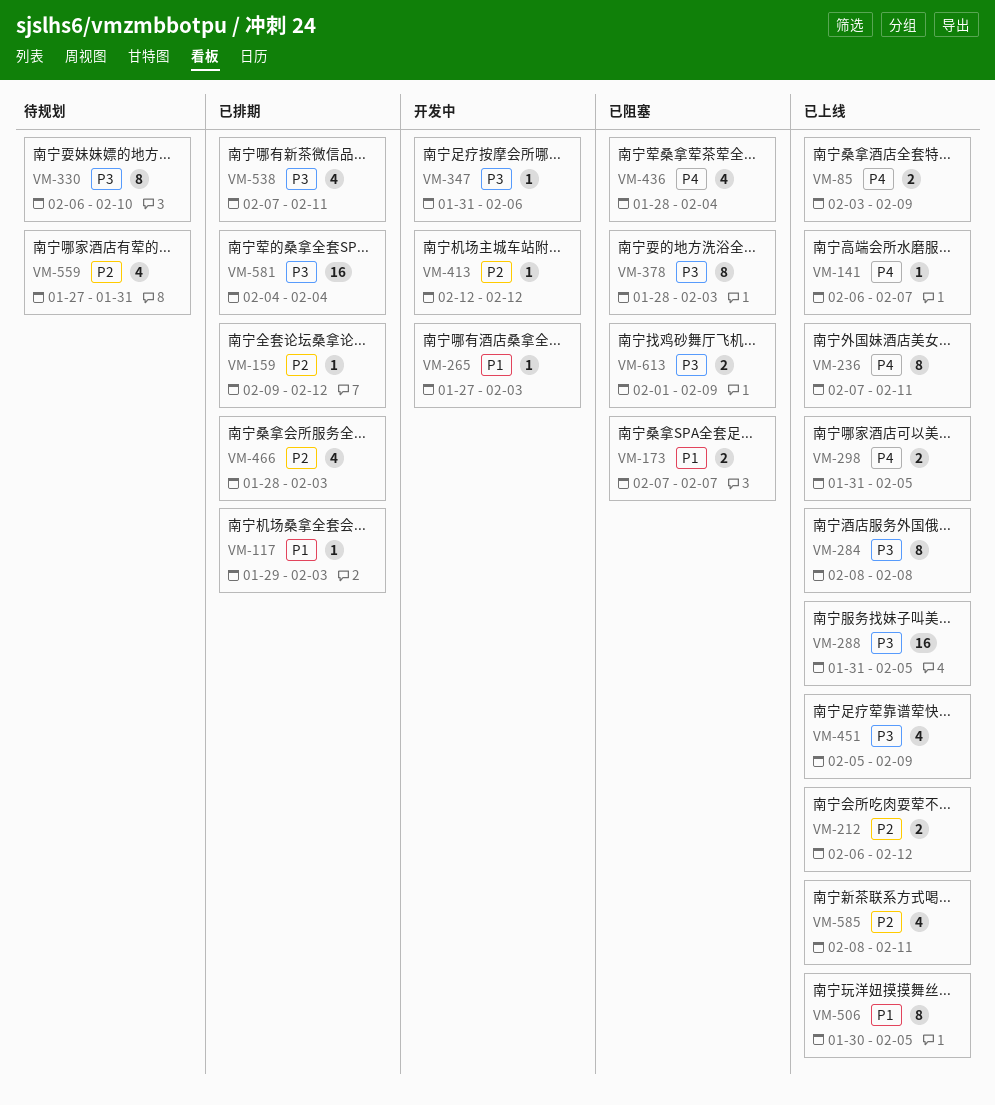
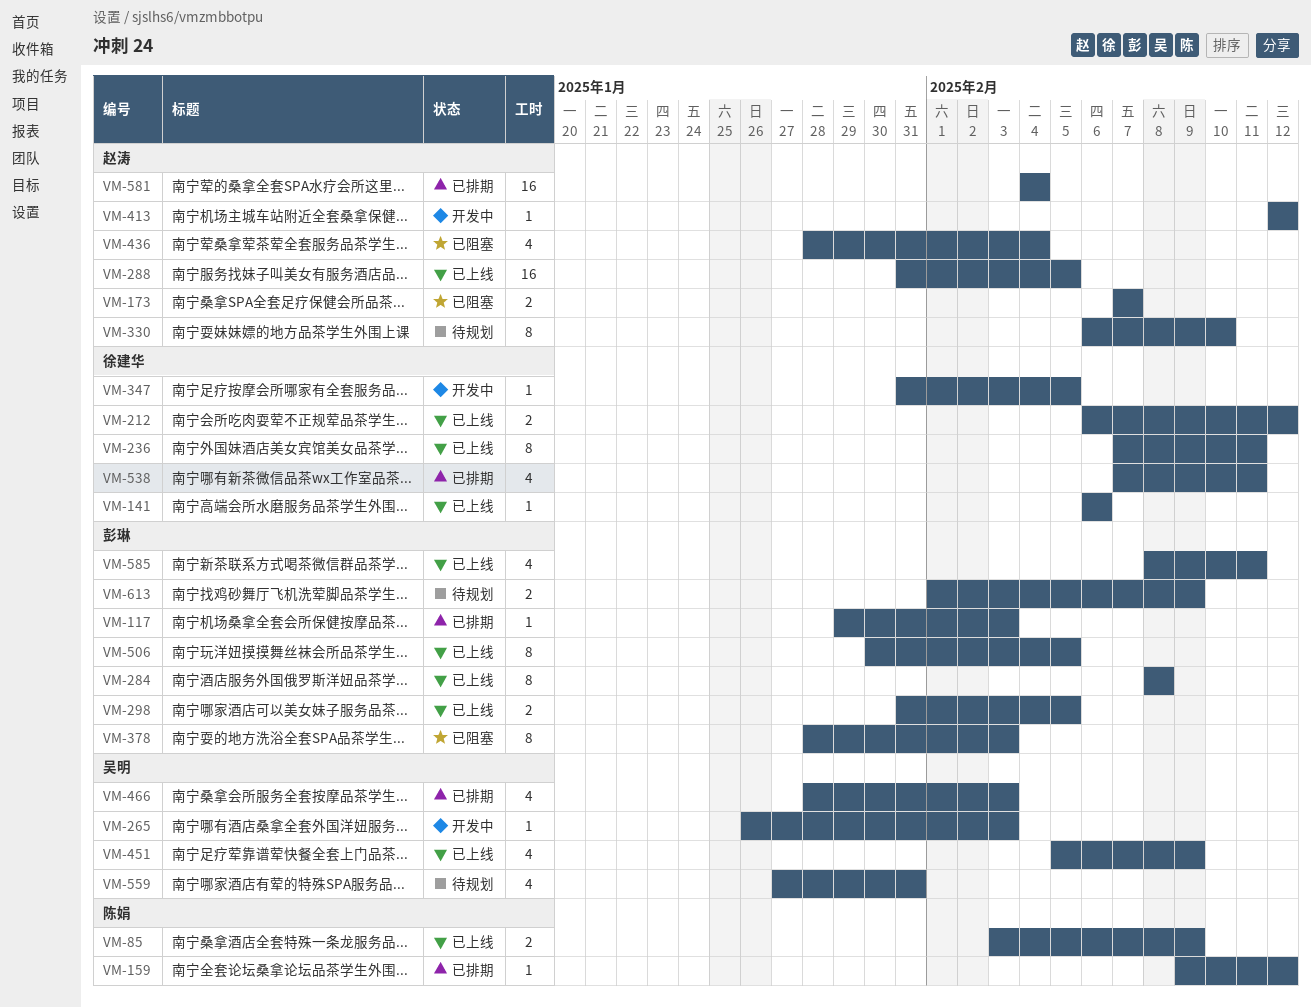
VM-141, due: Feb 7 -> Feb 6
VM-265, start: Jan 27 -> Jan 26
VM-347, due: Feb 6 -> Feb 5
VM-613, status: 已阻塞 -> 待规划

